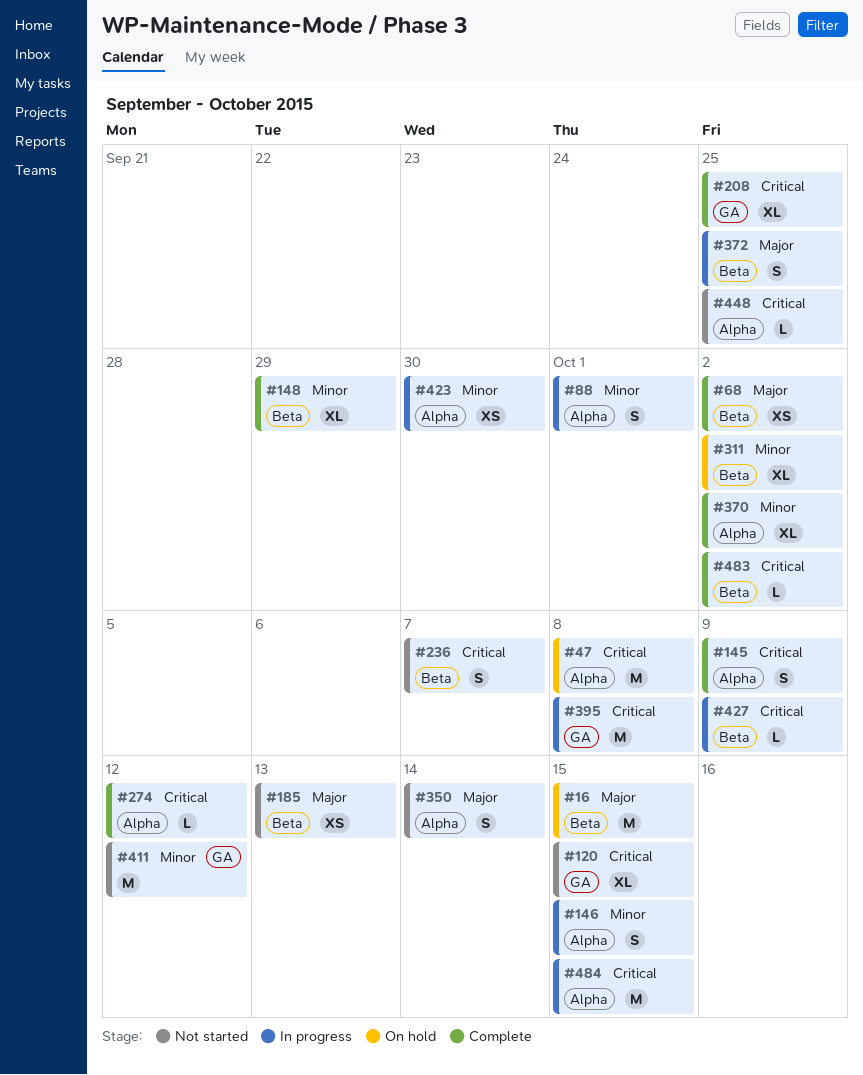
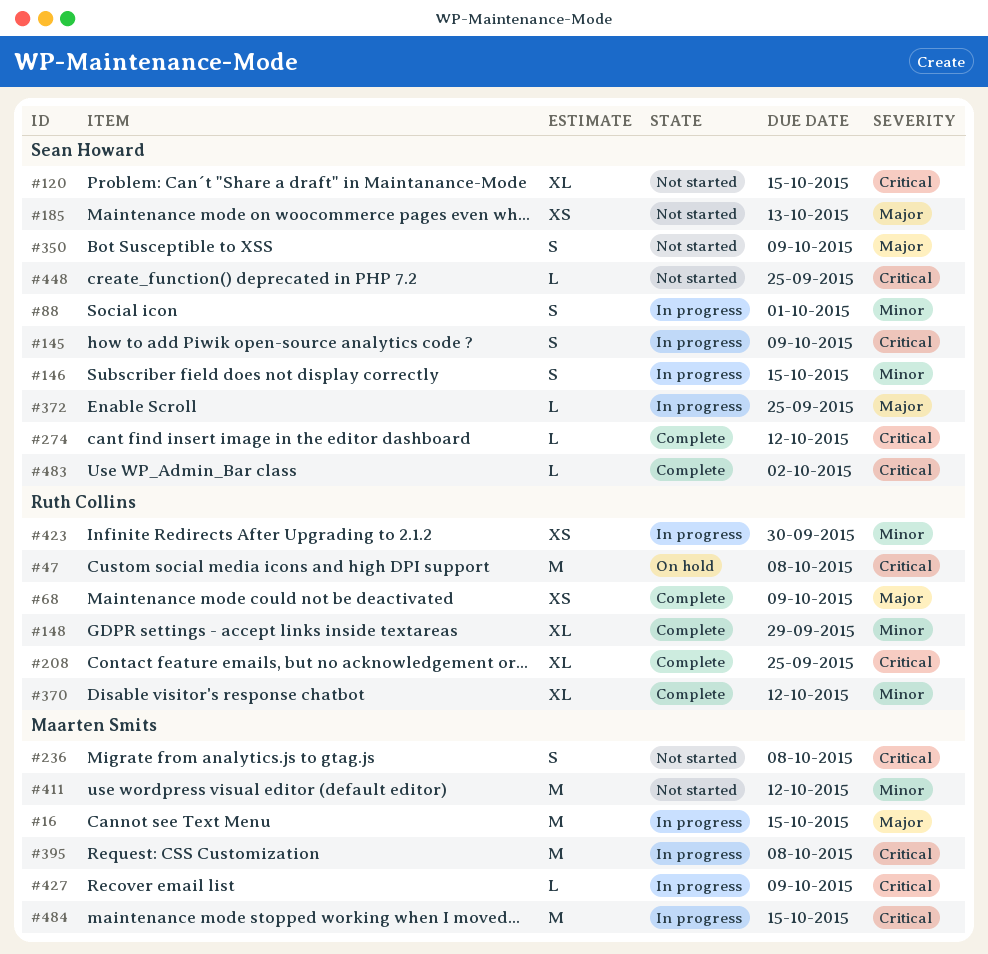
#16, status: On hold -> In progress
#68, due: Oct 2 -> Oct 9
#145, status: Complete -> In progress
#236, due: Oct 7 -> Oct 8
#311: present -> none
#350, due: Oct 14 -> Oct 9
#370, due: Oct 2 -> Oct 12
#372, estimate: S -> L

